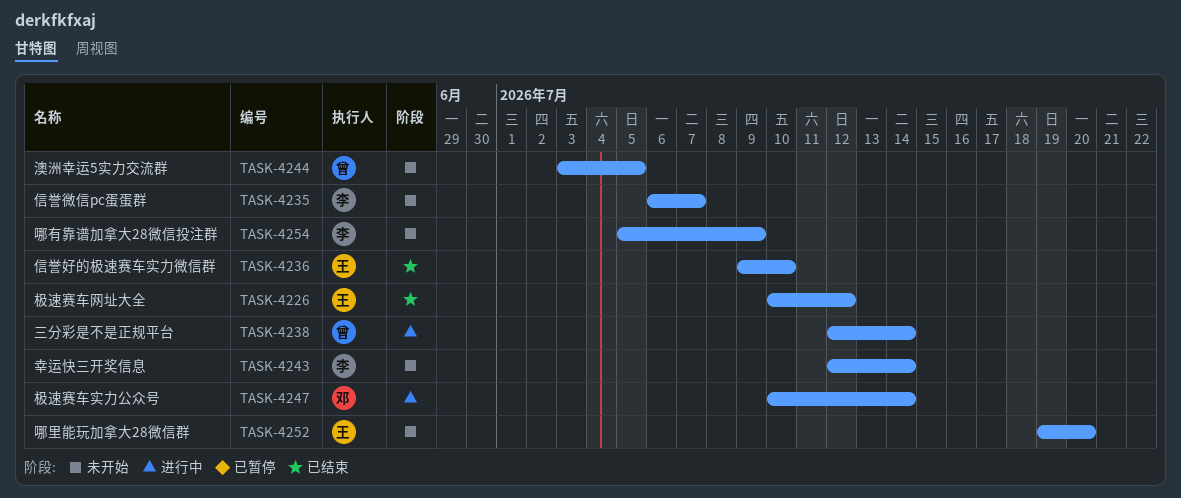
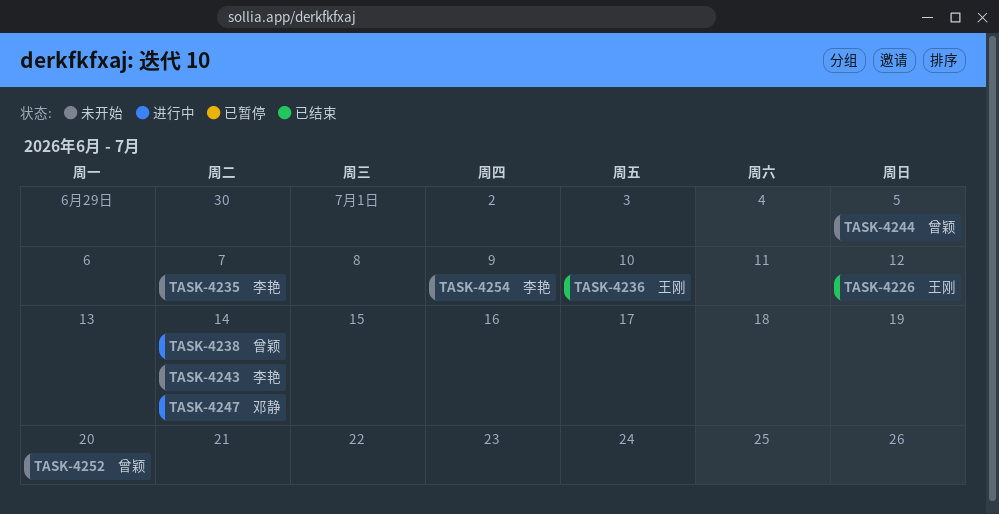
TASK-4252, owner: 王刚 -> 曾颖

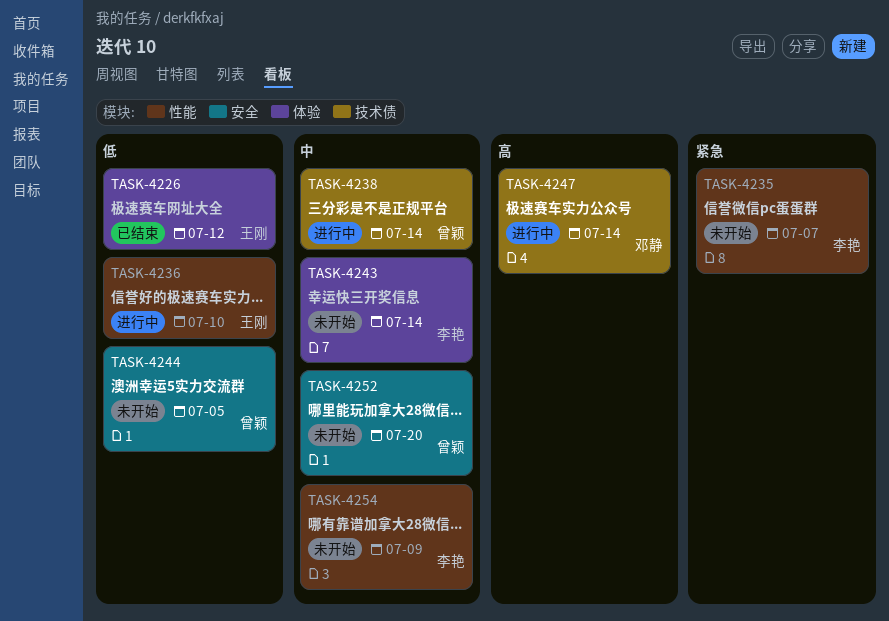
TASK-4236, status: 已结束 -> 进行中

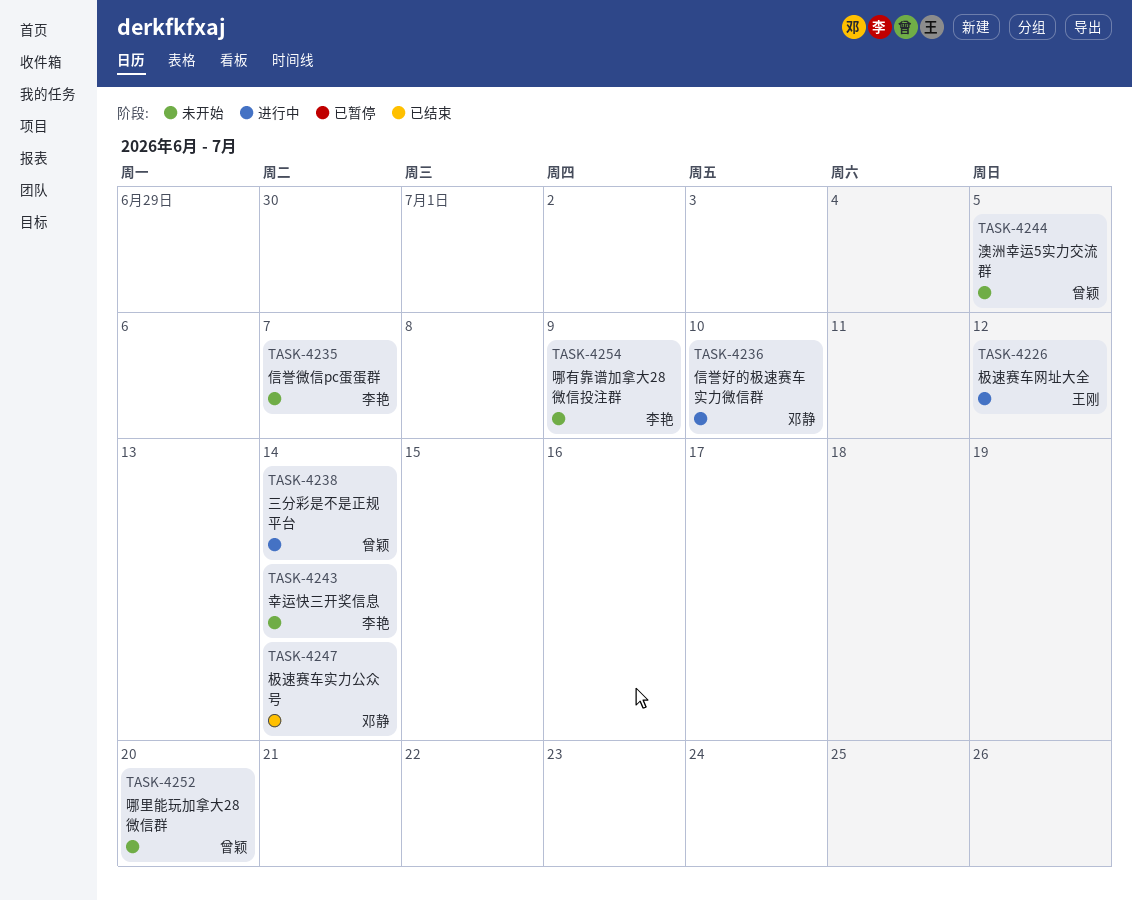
TASK-4226, status: 已结束 -> 进行中
TASK-4236, owner: 王刚 -> 邓静
TASK-4247, status: 进行中 -> 已结束

